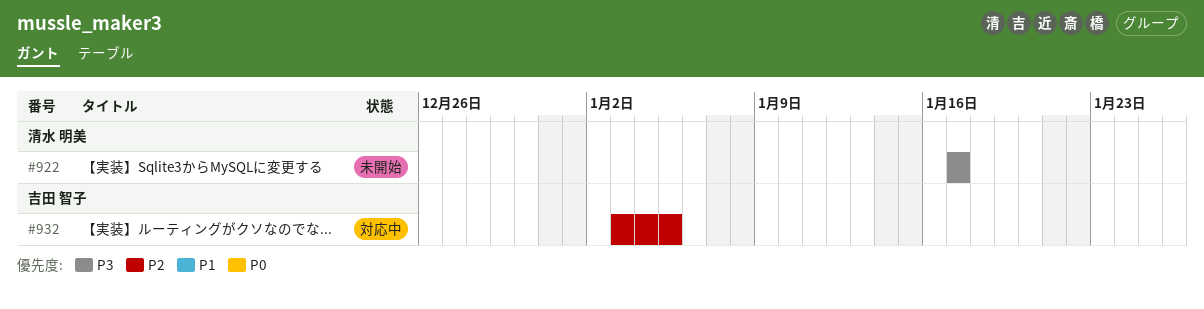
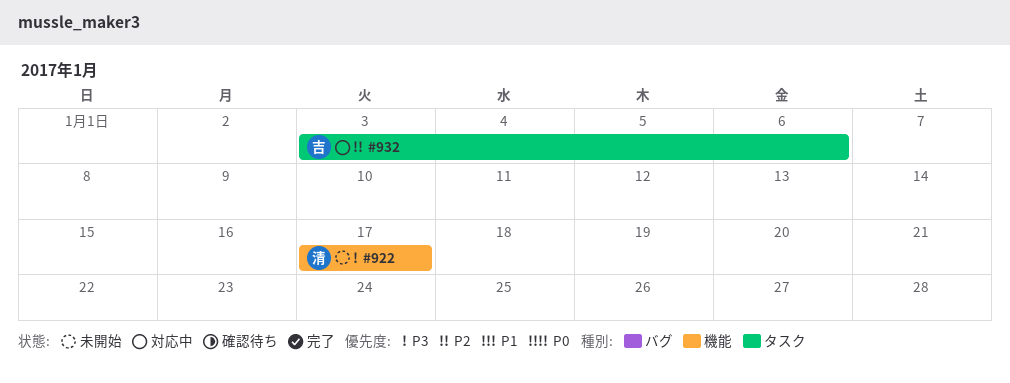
#932, due: Jan 5 -> Jan 6

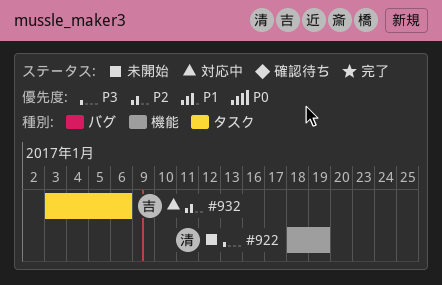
#922, start: Jan 17 -> Jan 18
#922, due: Jan 17 -> Jan 19

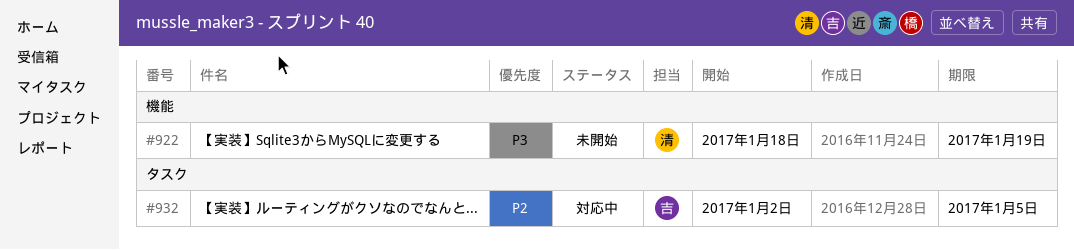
#932, start: Jan 3 -> Jan 2
#932, due: Jan 6 -> Jan 5

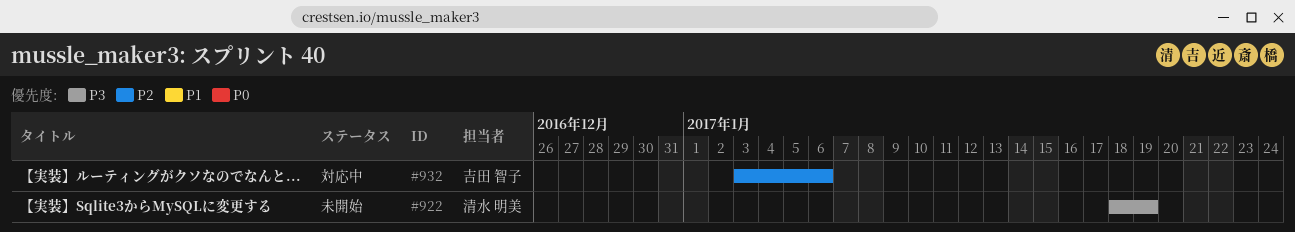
#932, start: Jan 2 -> Jan 3
#932, due: Jan 5 -> Jan 6

